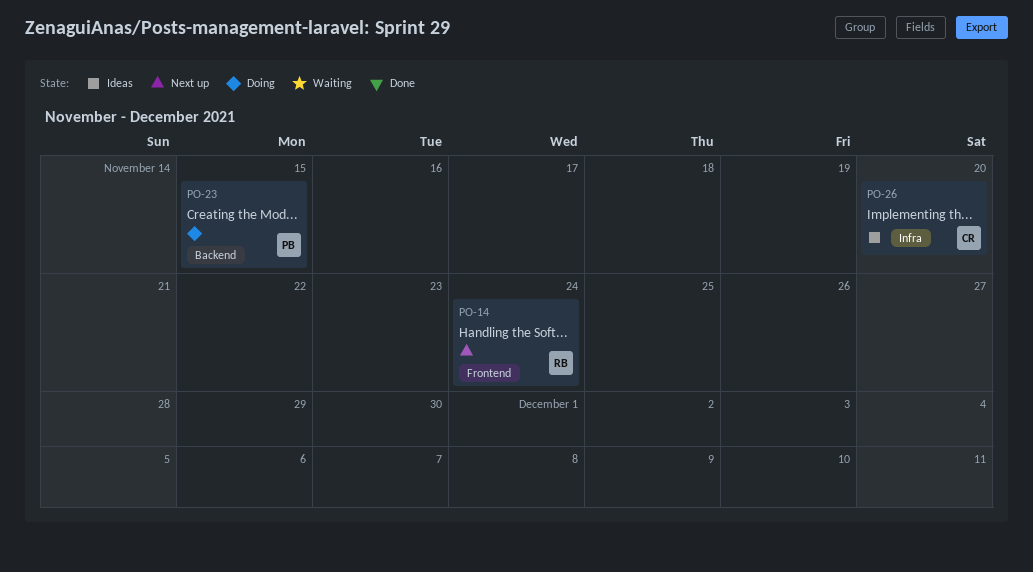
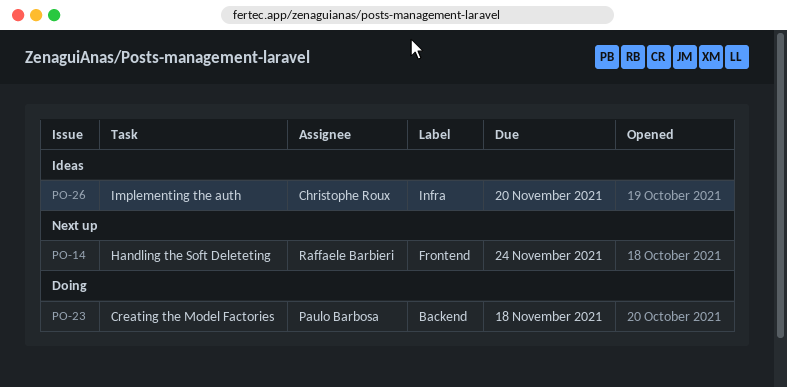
PO-23, due: Nov 15 -> Nov 18

